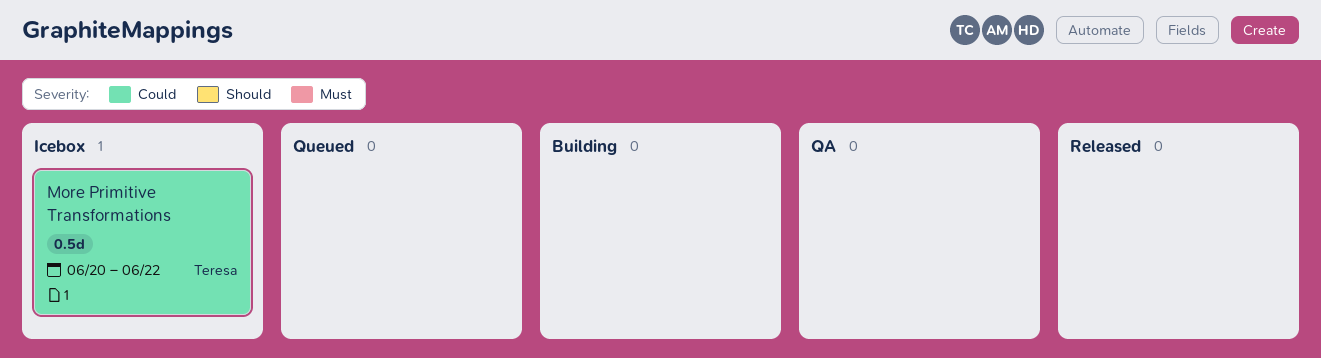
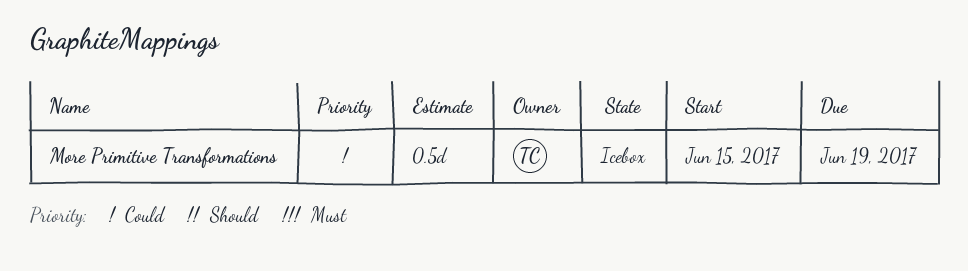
More Primitive Transformations, start: Jun 20 -> Jun 15
More Primitive Transformations, due: Jun 22 -> Jun 19

